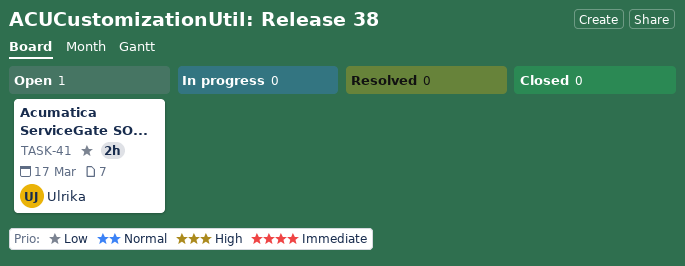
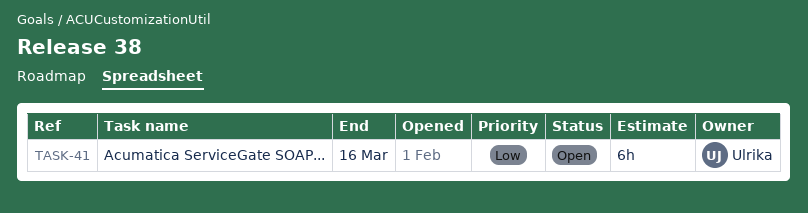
TASK-41, estimate: 2h -> 6h
TASK-41, due: Mar 17 -> Mar 16

